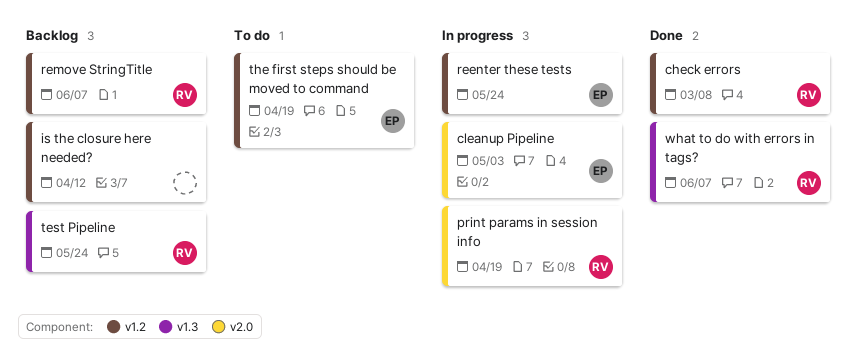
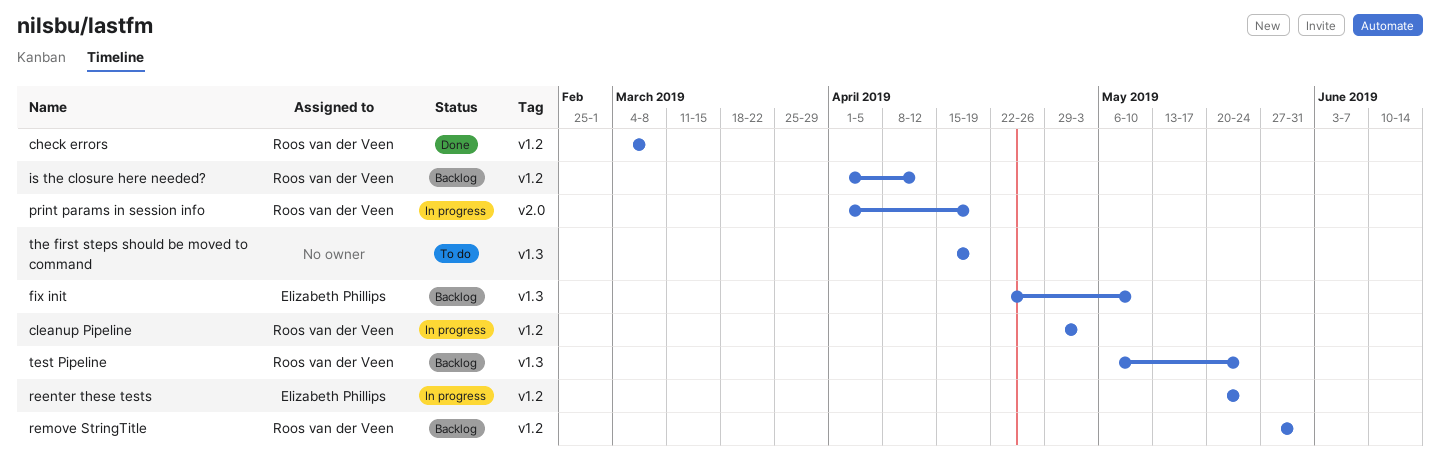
cleanup Pipeline, owner: Elizabeth Phillips -> Roos van der Veen
cleanup Pipeline, label: v2.0 -> v1.2
fix init: none -> present
is the closure here needed?, owner: none -> Roos van der Veen
remove StringTitle, due: Jun 7 -> May 31
the first steps should be moved to command, owner: Elizabeth Phillips -> none
the first steps should be moved to command, label: v1.2 -> v1.3
what to do with errors in tags?: present -> none

